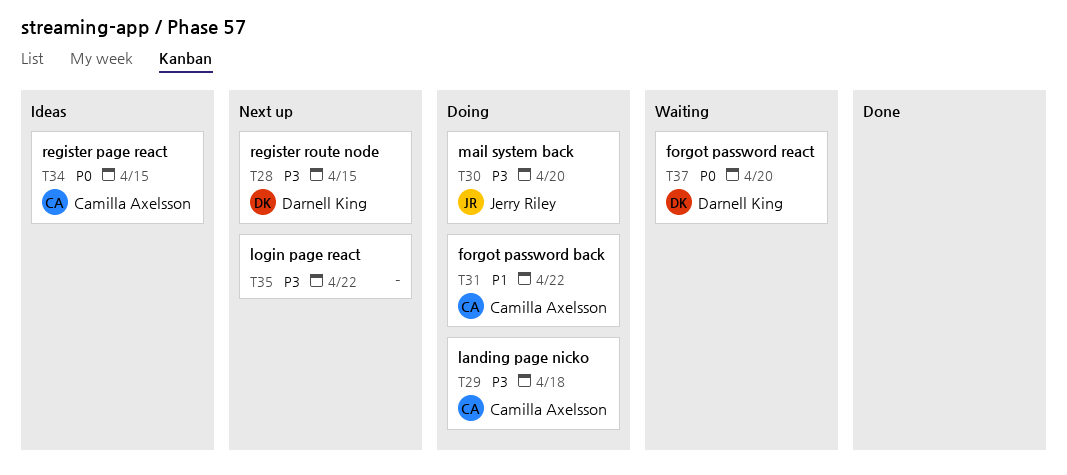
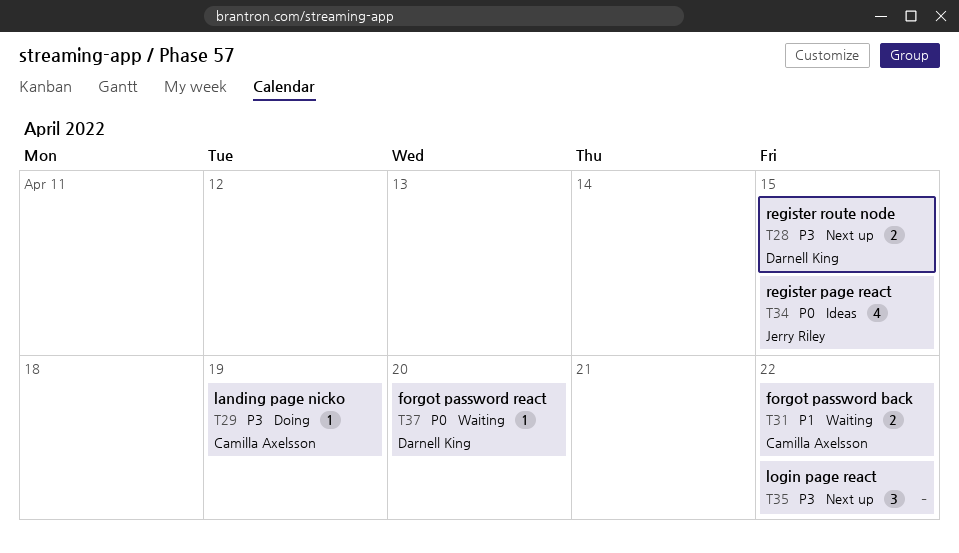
T29, due: Apr 18 -> Apr 19
T30: present -> none
T31, status: Doing -> Waiting
T34, owner: Camilla Axelsson -> Jerry Riley

